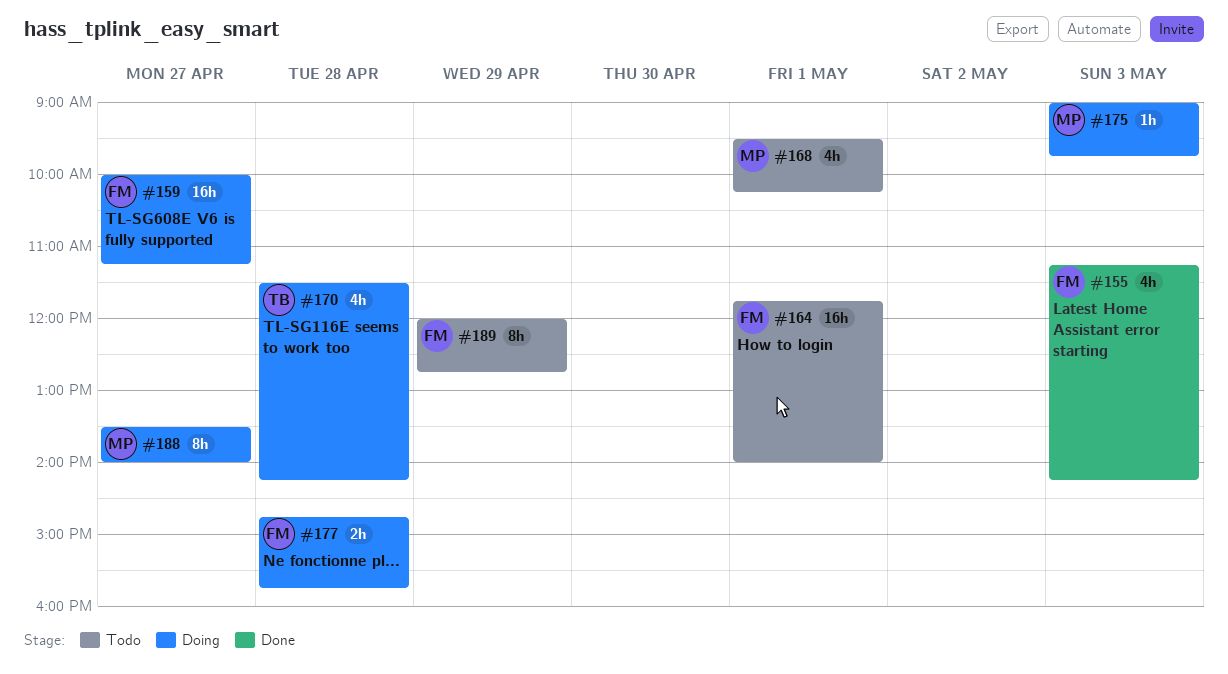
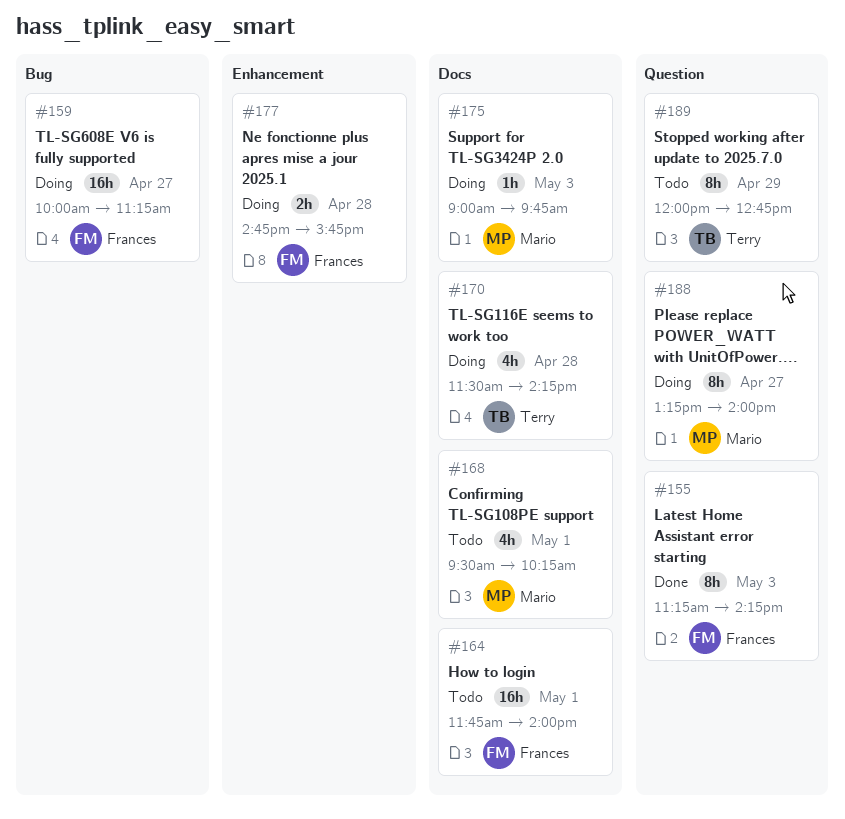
#155, estimate: 4h -> 8h
#188, begins: 13:30 -> 13:15
#189, owner: Frances -> Terry

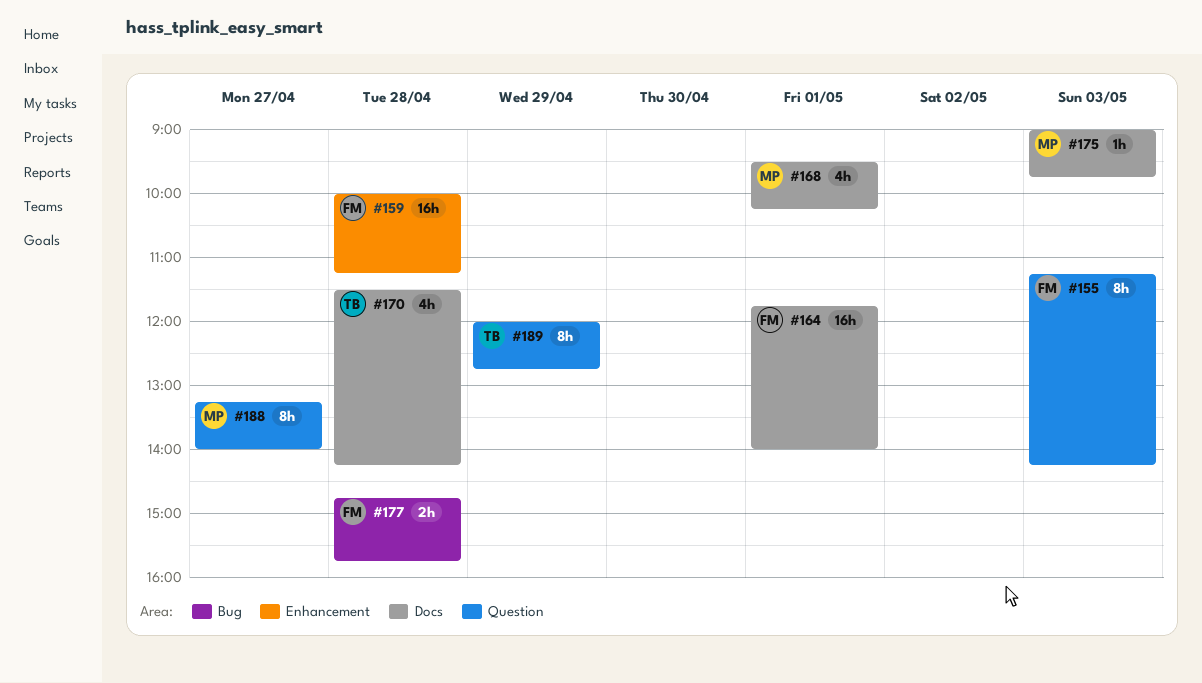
#159, label: Bug -> Enhancement
#159, day: Apr 27 -> Apr 28
#177, label: Enhancement -> Bug

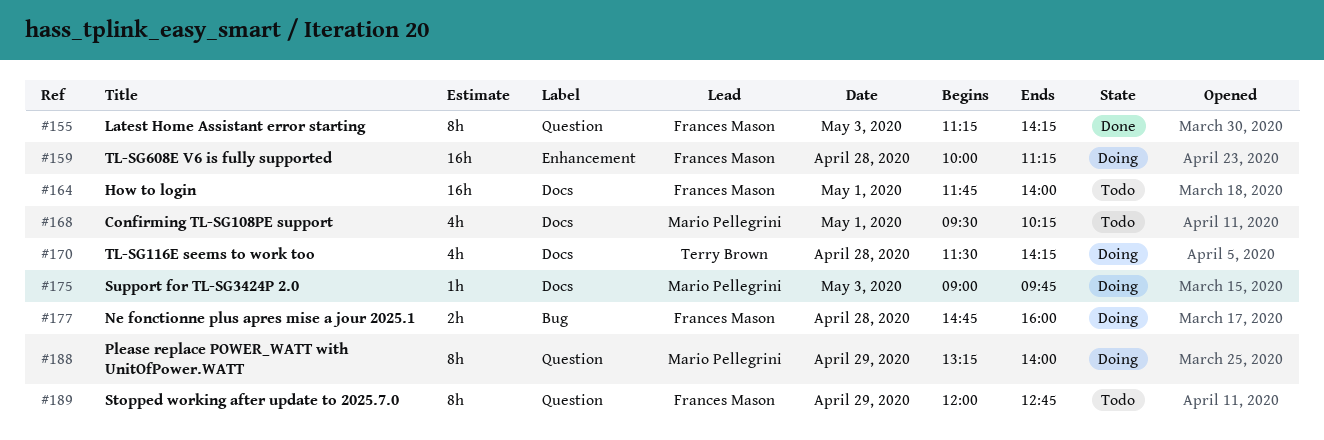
#177, ends: 15:45 -> 16:00
#188, day: Apr 27 -> Apr 29
#189, owner: Terry Brown -> Frances Mason

